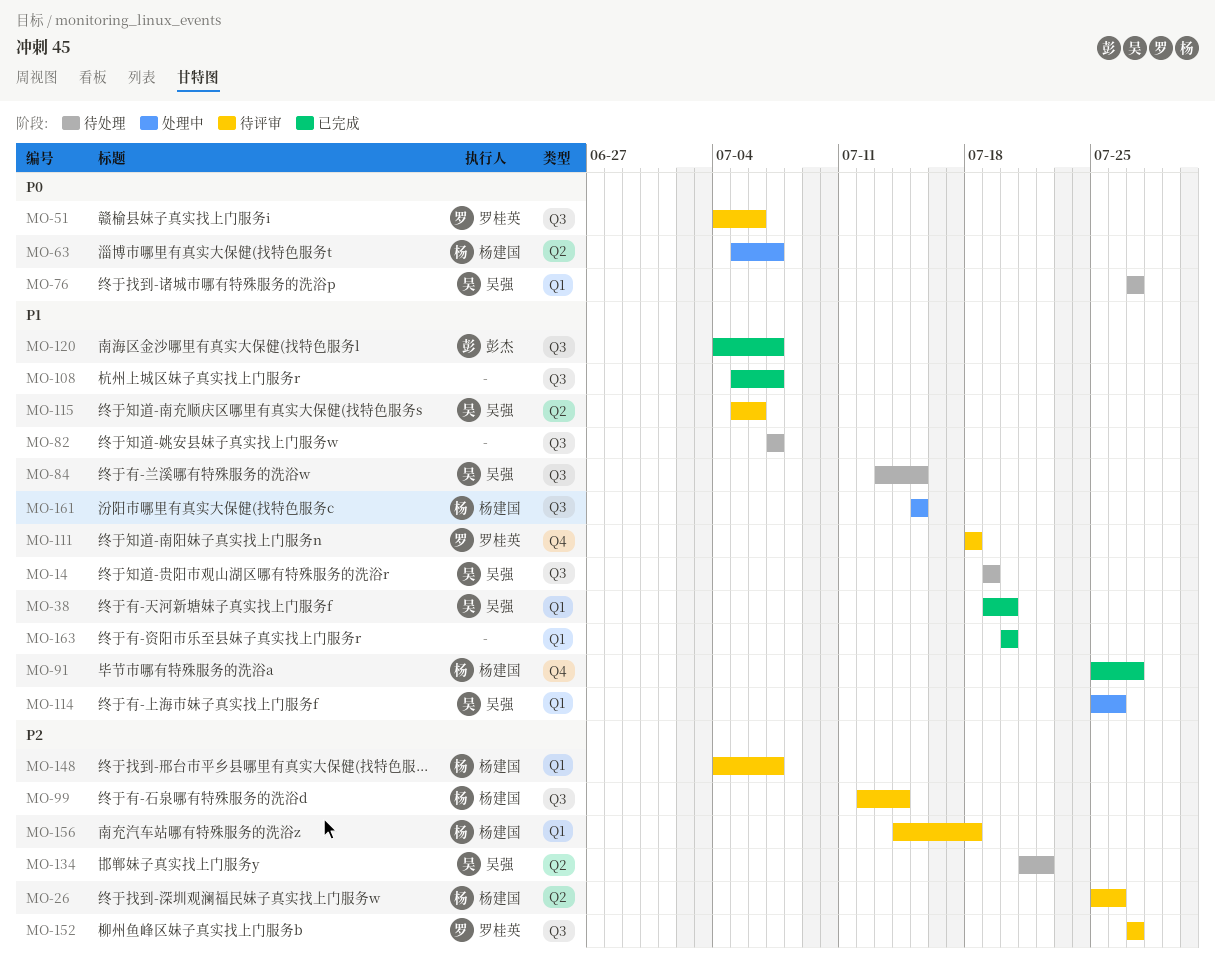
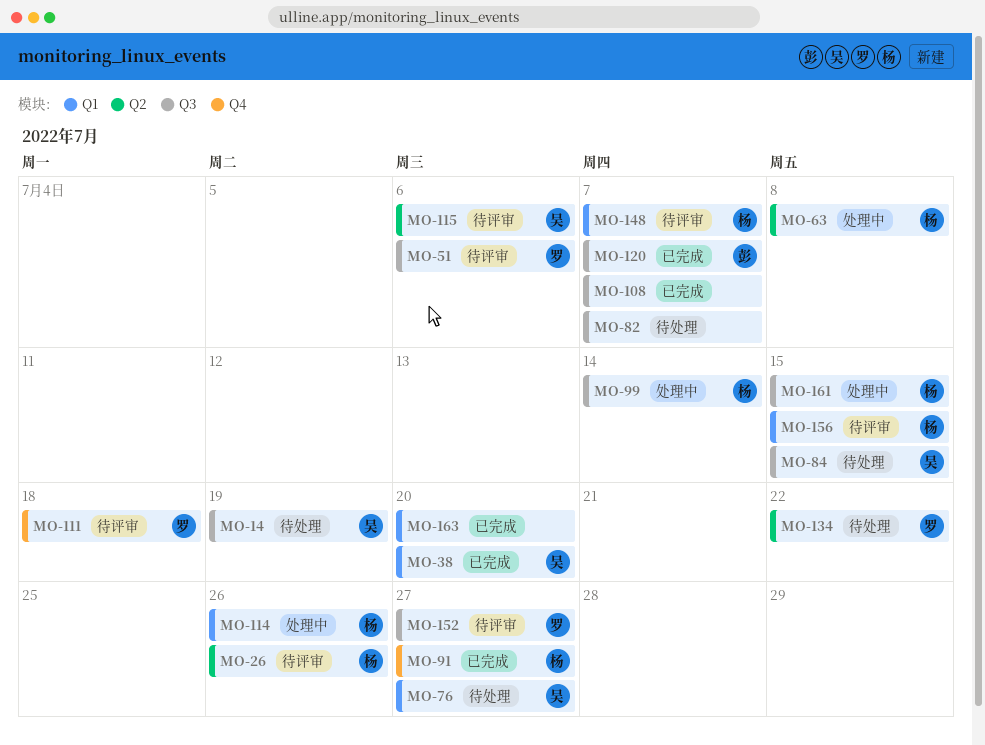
MO-63, due: Jul 7 -> Jul 8
MO-99, status: 待评审 -> 处理中
MO-114, owner: 吴强 -> 杨建国
MO-134, owner: 吴强 -> 罗桂英
MO-156, due: Jul 18 -> Jul 15

